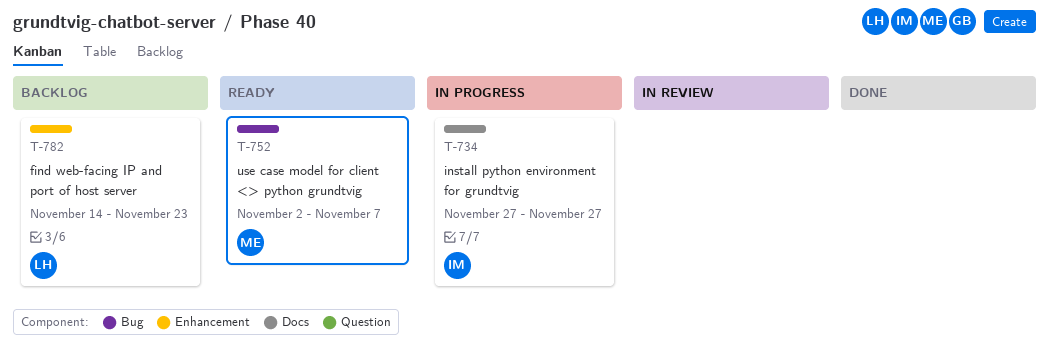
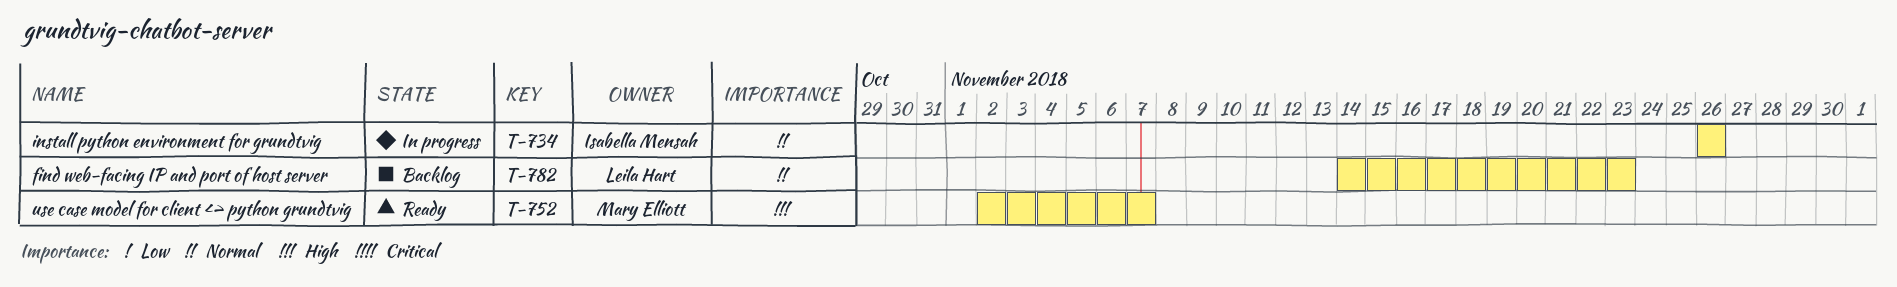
T-734, start: Nov 27 -> Nov 26
T-734, due: Nov 27 -> Nov 26

